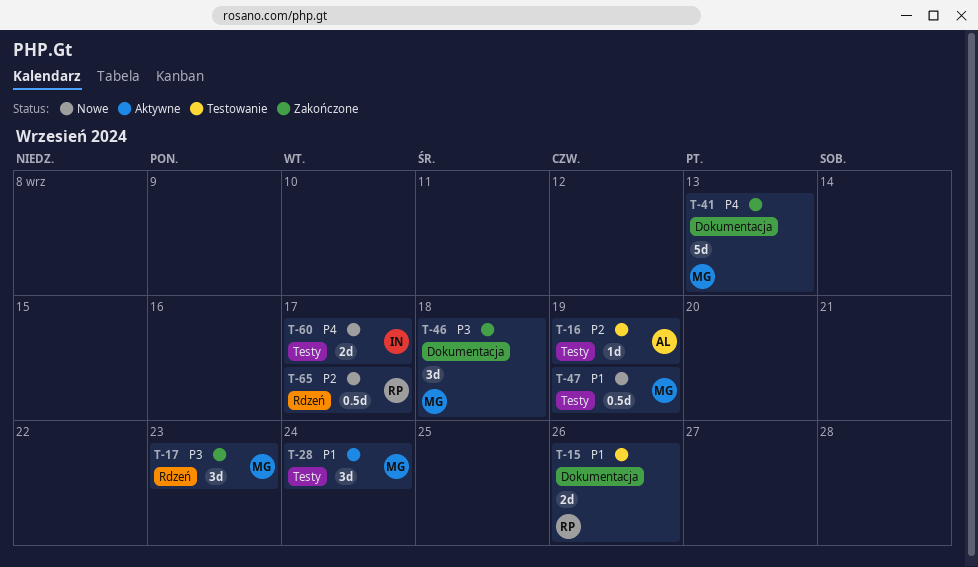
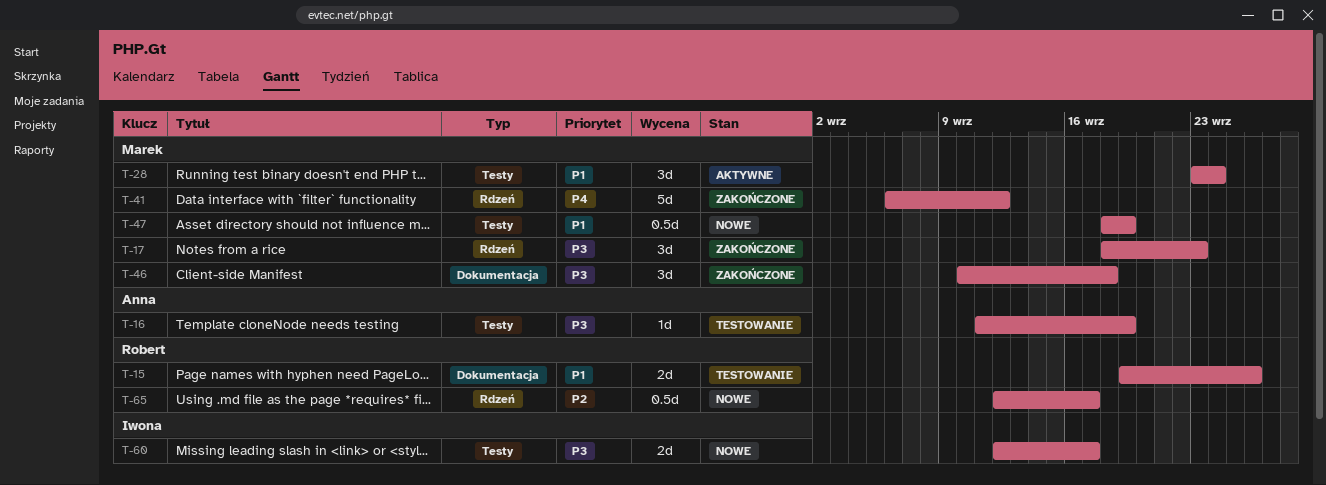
T-16, priority: P2 -> P3
T-41, label: Dokumentacja -> Rdzeń
T-41, due: Sep 13 -> Sep 12
T-60, priority: P4 -> P3

